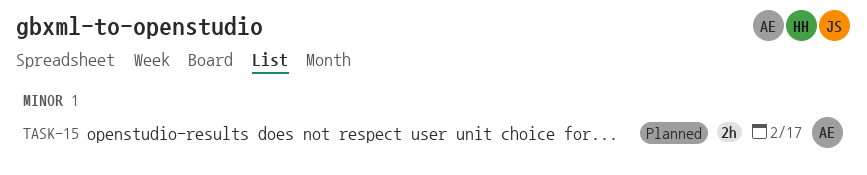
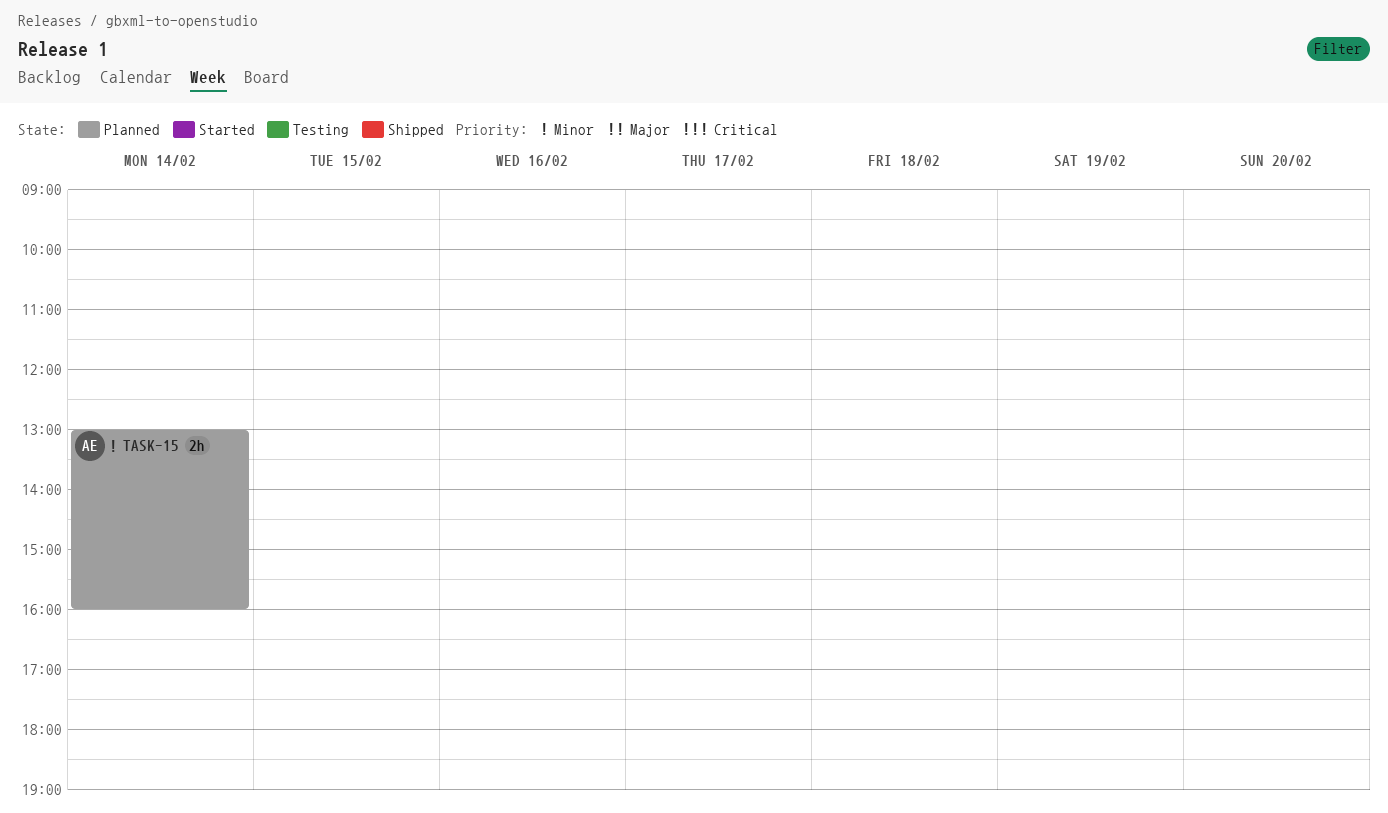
TASK-15, day: Feb 17 -> Feb 14

